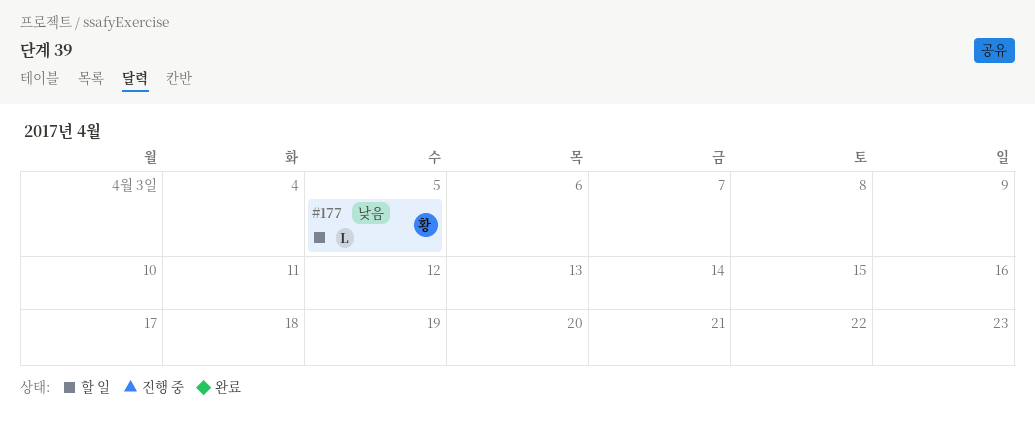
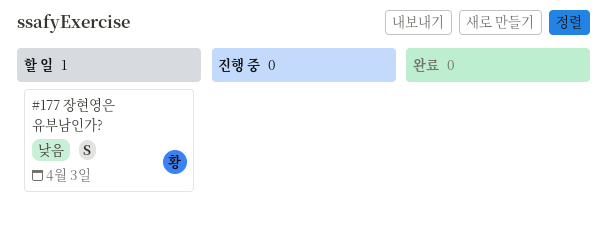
#177, estimate: L -> S
#177, due: Apr 5 -> Apr 3

